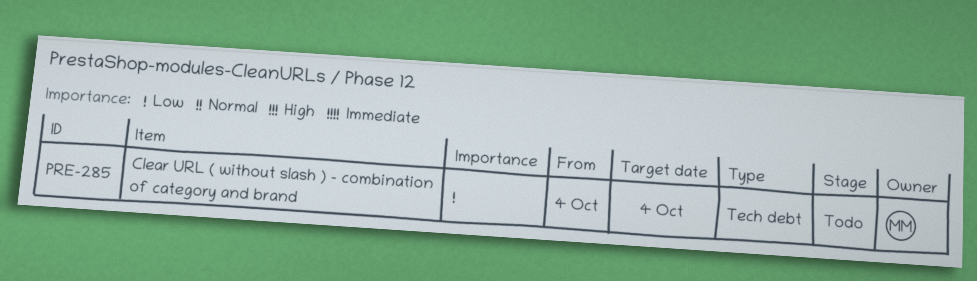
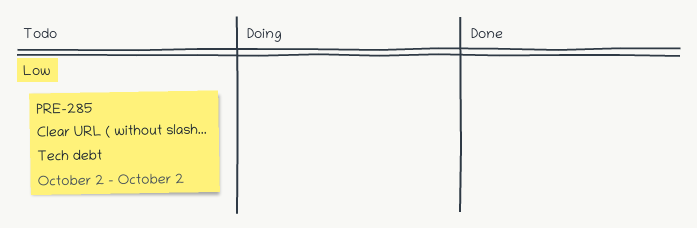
PRE-285, start: Oct 4 -> Oct 2
PRE-285, due: Oct 4 -> Oct 2

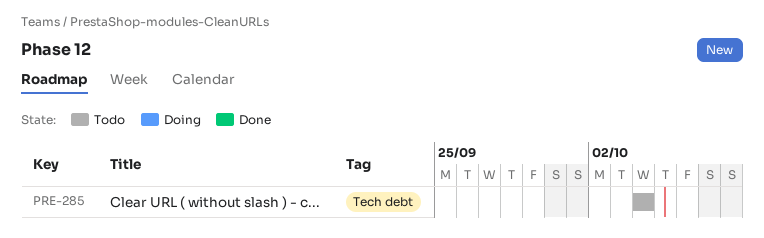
PRE-285, start: Oct 2 -> Oct 4
PRE-285, due: Oct 2 -> Oct 4

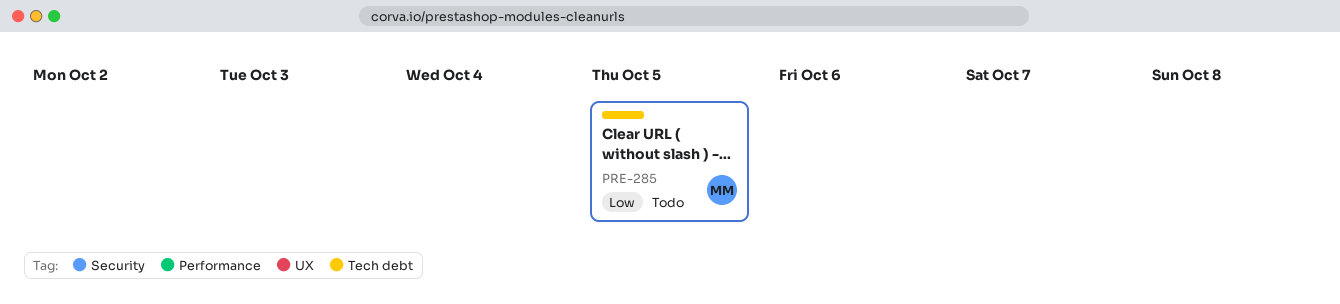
PRE-285, due: Oct 4 -> Oct 5

